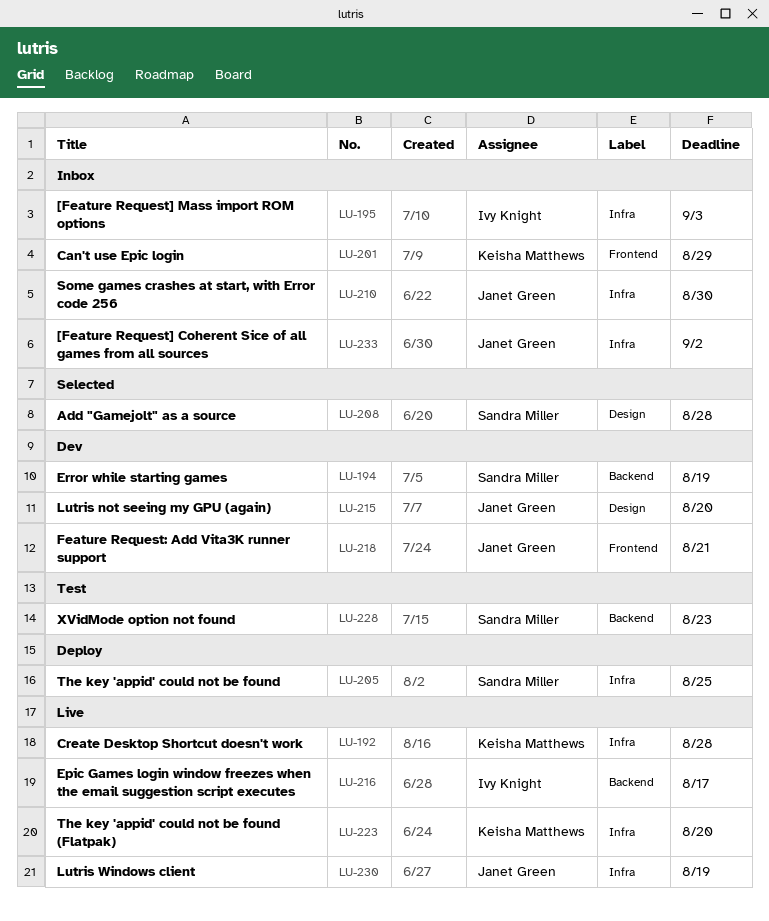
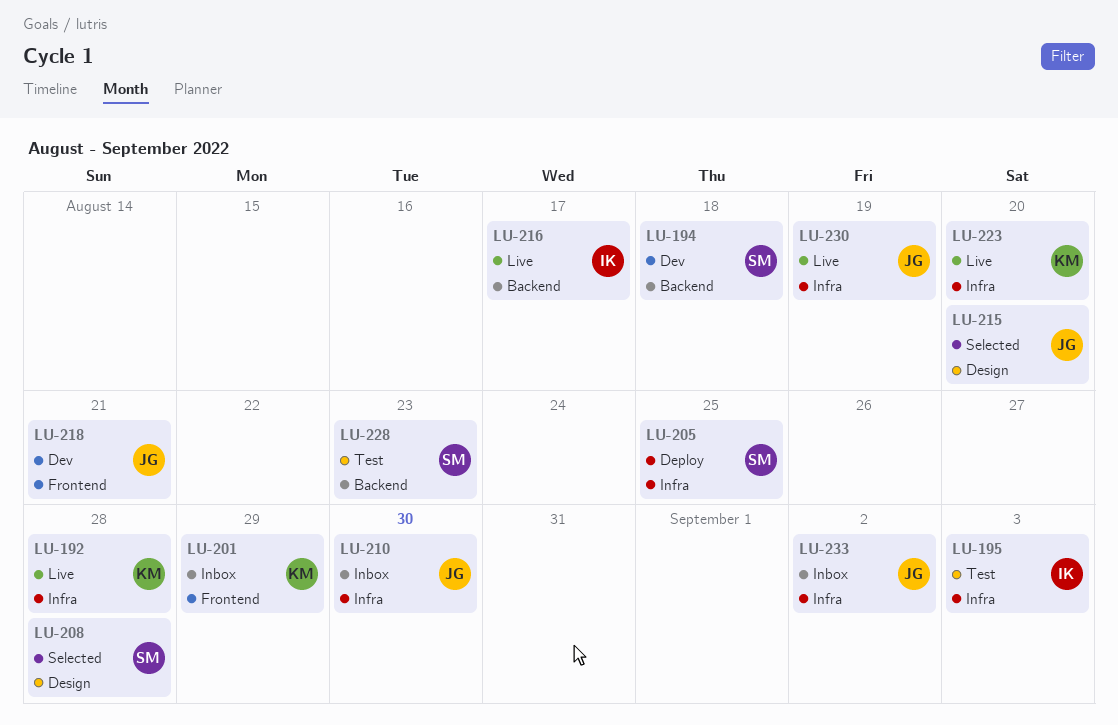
LU-194, due: Aug 19 -> Aug 18
LU-195, status: Inbox -> Test
LU-215, status: Dev -> Selected

